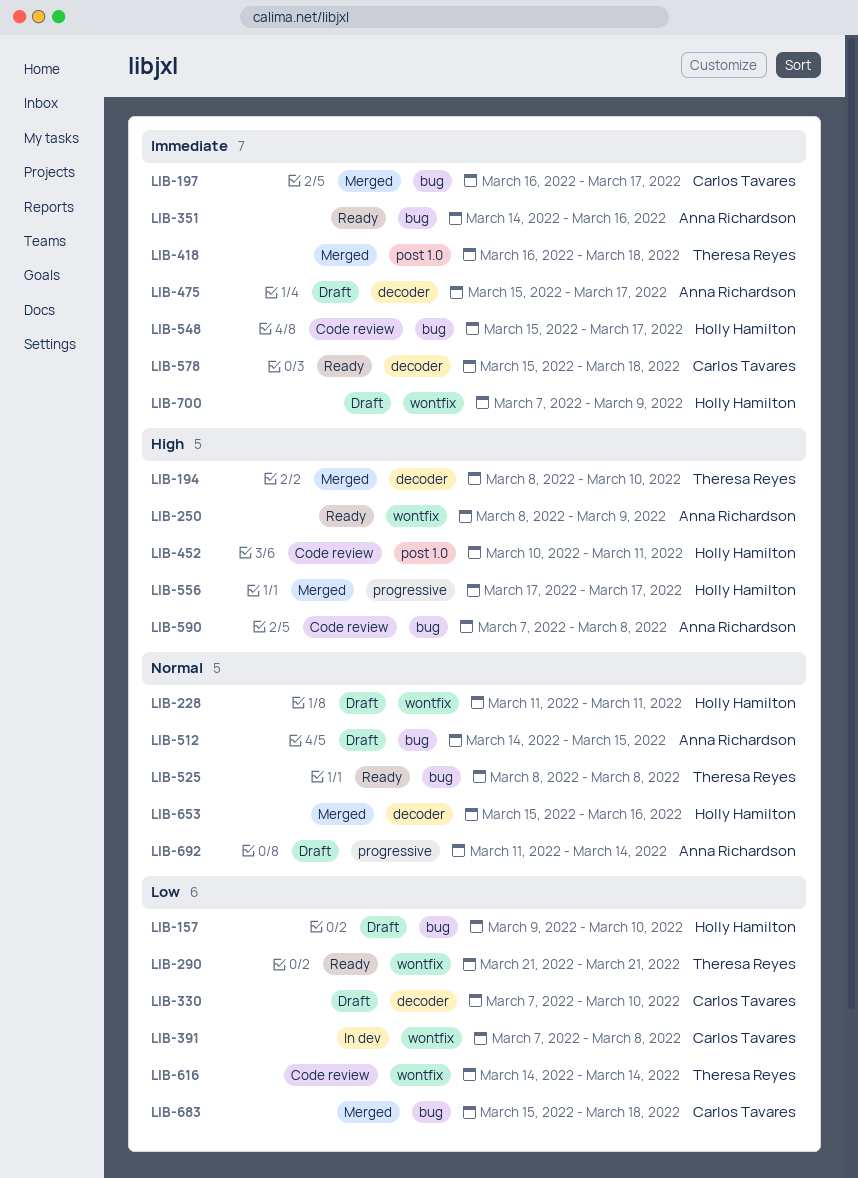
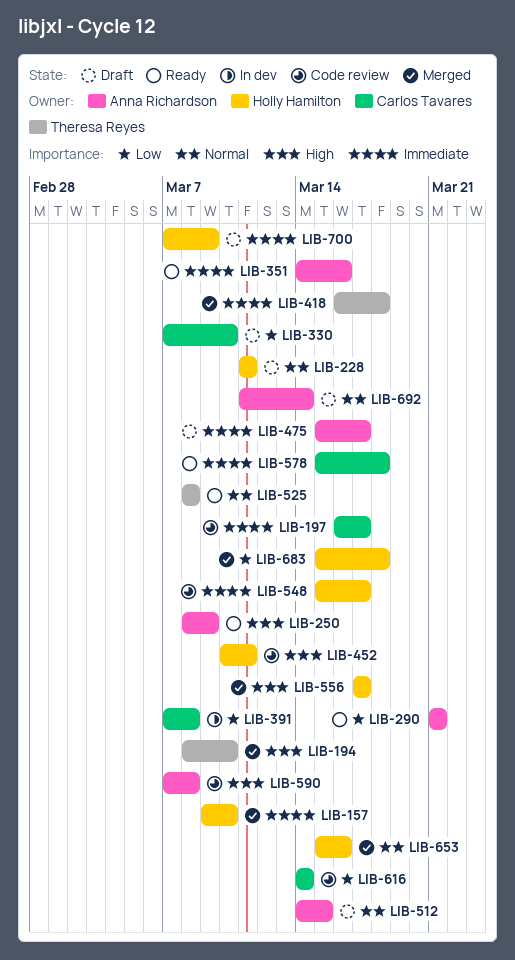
LIB-157, status: Draft -> Merged
LIB-157, priority: Low -> Immediate
LIB-197, status: Merged -> Code review
LIB-290, owner: Theresa Reyes -> Anna Richardson
LIB-616, owner: Theresa Reyes -> Carlos Tavares
LIB-683, owner: Carlos Tavares -> Holly Hamilton

